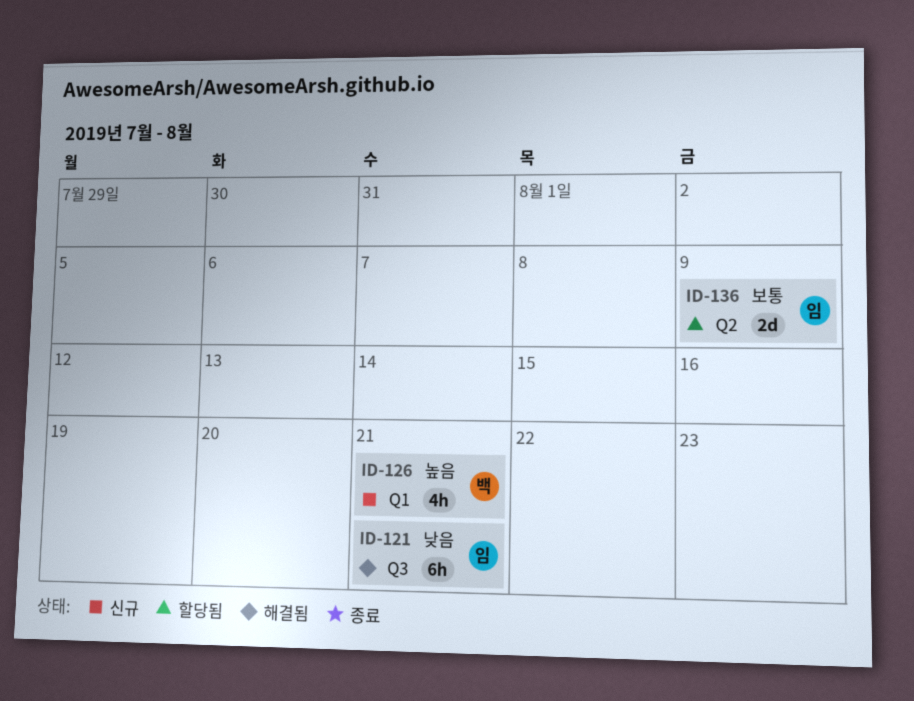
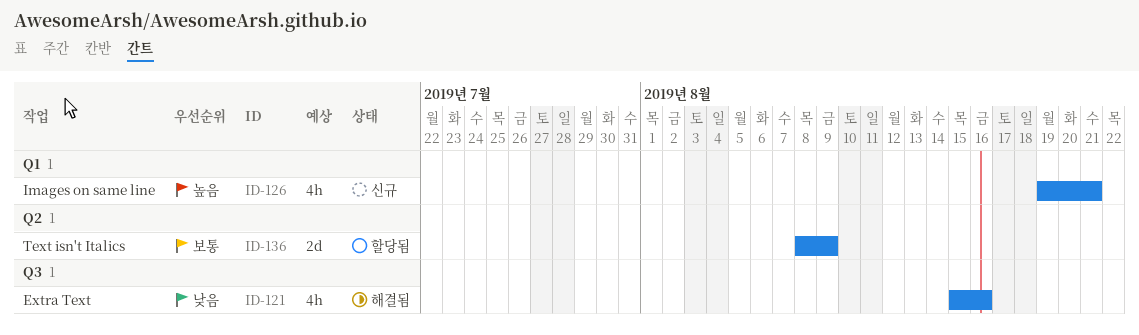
ID-121, estimate: 6h -> 4h
ID-121, due: Aug 21 -> Aug 16

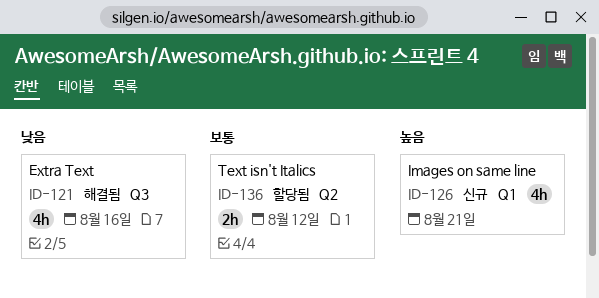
ID-136, estimate: 2d -> 2h
ID-136, due: Aug 9 -> Aug 12

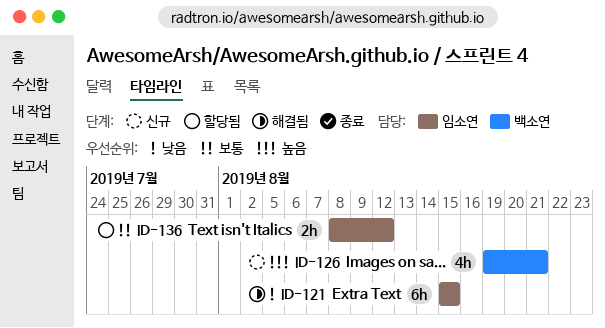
ID-121, estimate: 4h -> 6h
ID-121, due: Aug 16 -> Aug 15

